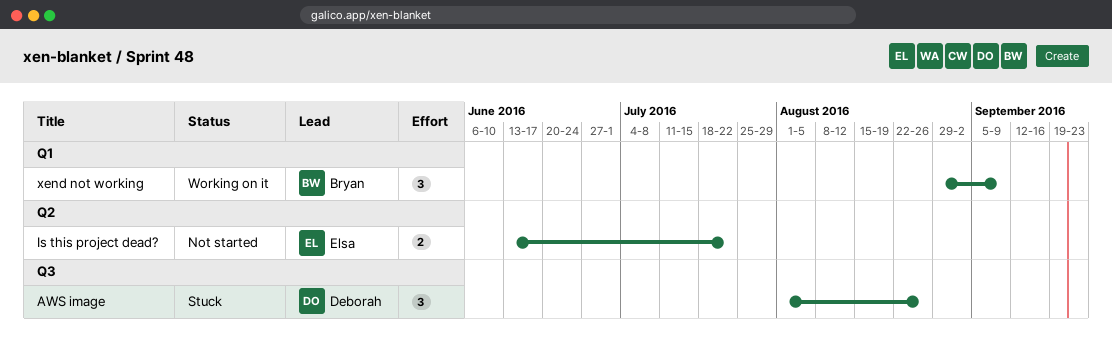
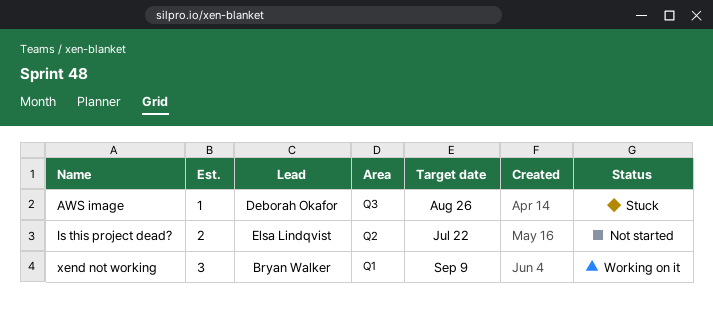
AWS image, estimate: 3 -> 1

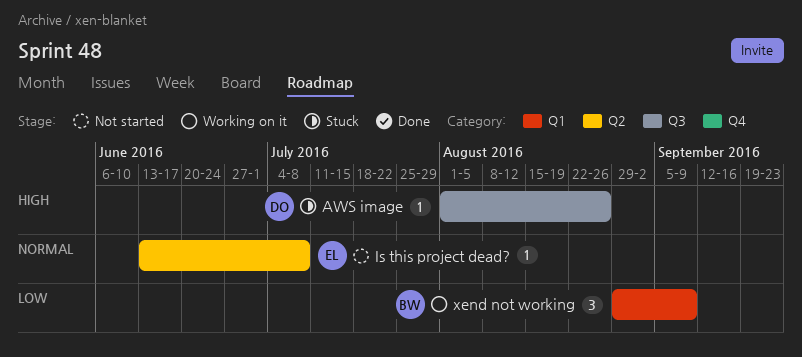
Is this project dead?, estimate: 2 -> 1
Is this project dead?, due: Jul 22 -> Jul 8

